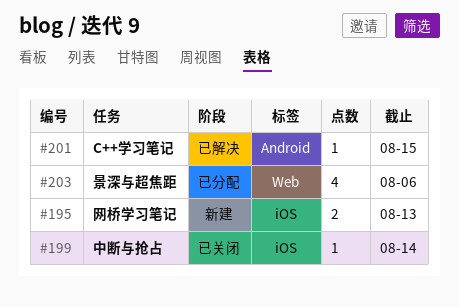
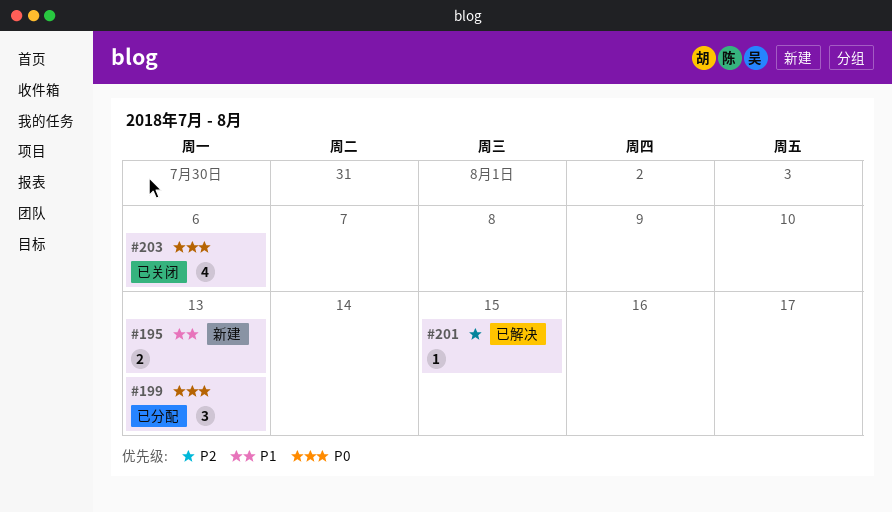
#199, status: 已关闭 -> 已分配
#199, estimate: 1 -> 3
#199, due: Aug 14 -> Aug 13
#203, status: 已分配 -> 已关闭

